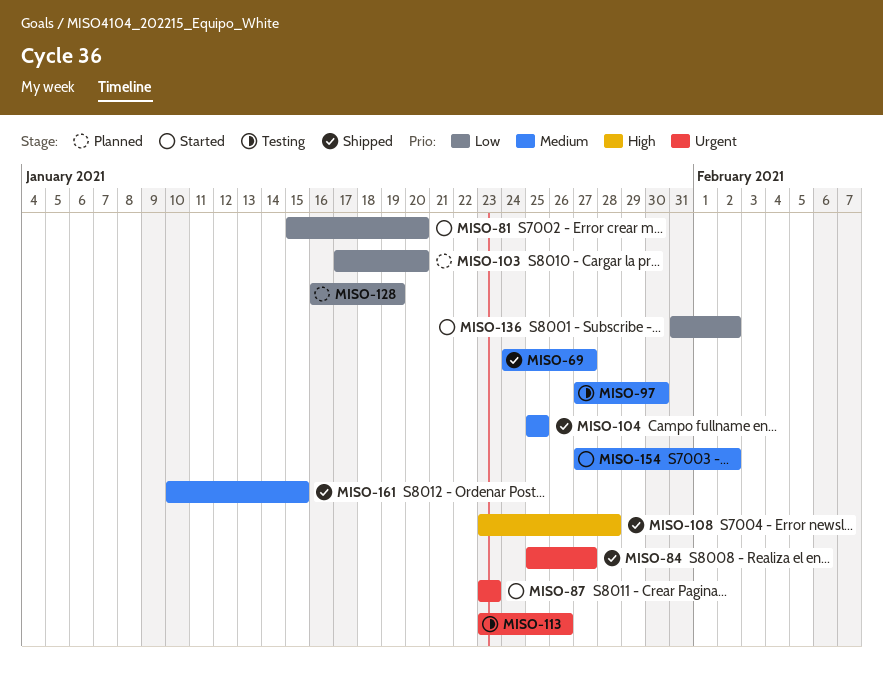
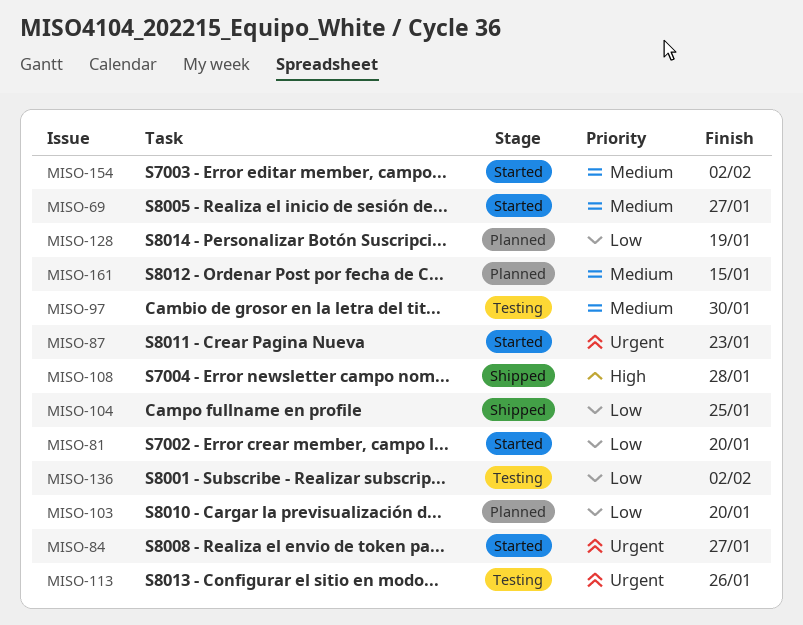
MISO-69, status: Shipped -> Started
MISO-84, status: Shipped -> Started
MISO-104, priority: Medium -> Low
MISO-136, status: Started -> Testing
MISO-161, status: Shipped -> Planned

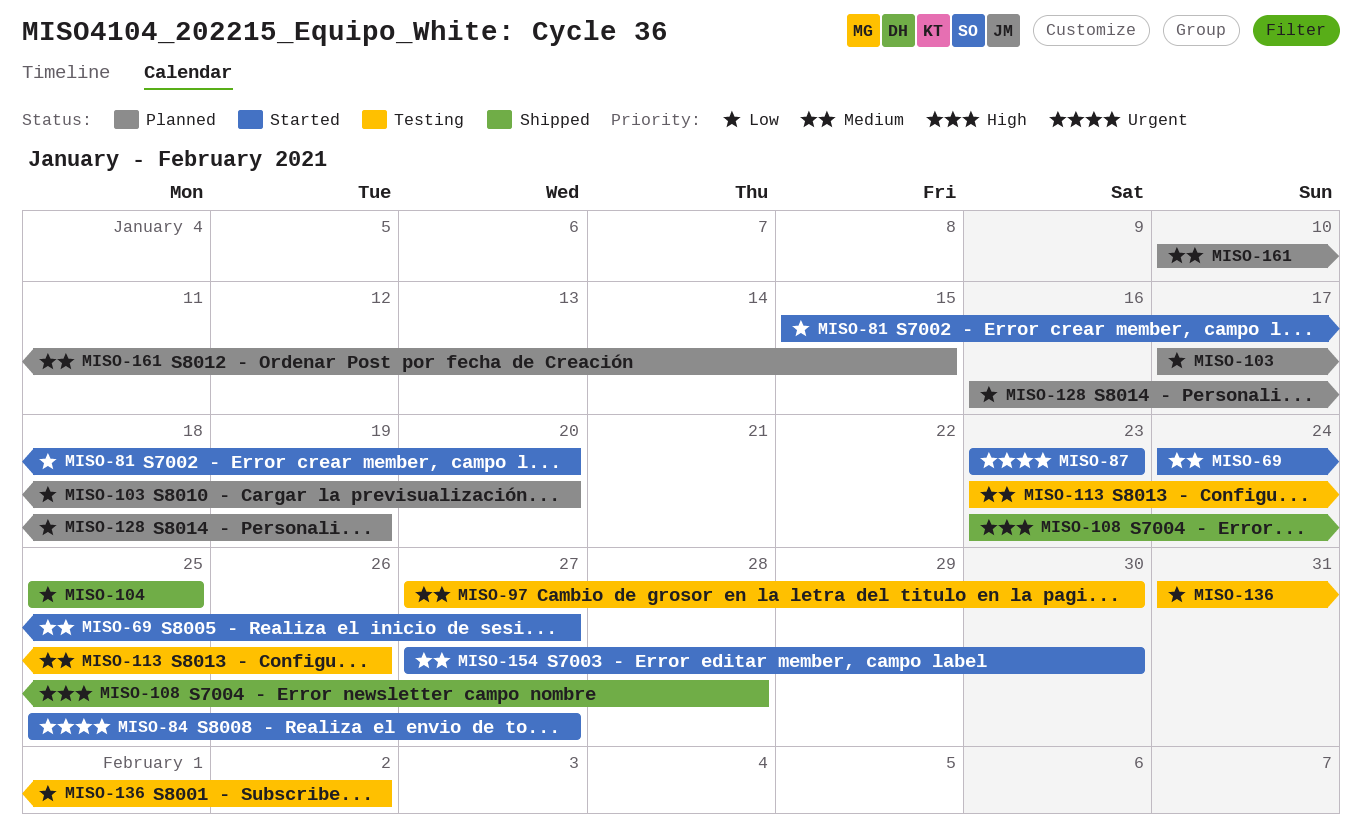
MISO-113, priority: Urgent -> Medium
MISO-154, due: Feb 2 -> Jan 30

